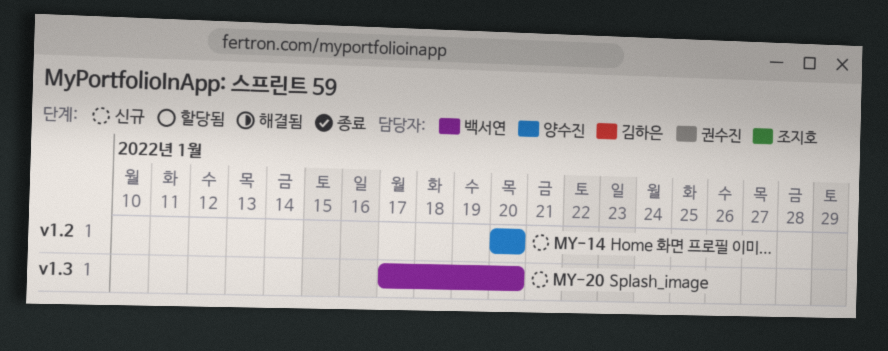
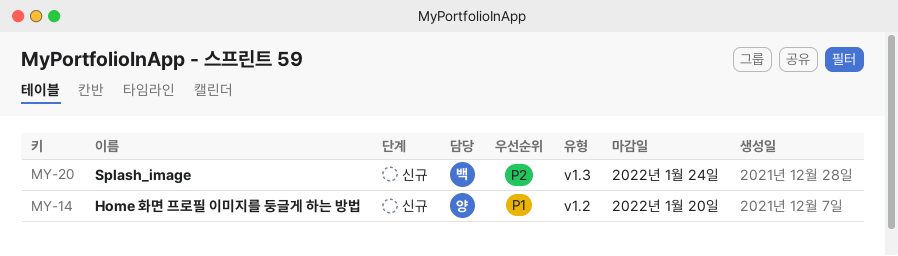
MY-20, due: Jan 20 -> Jan 24

